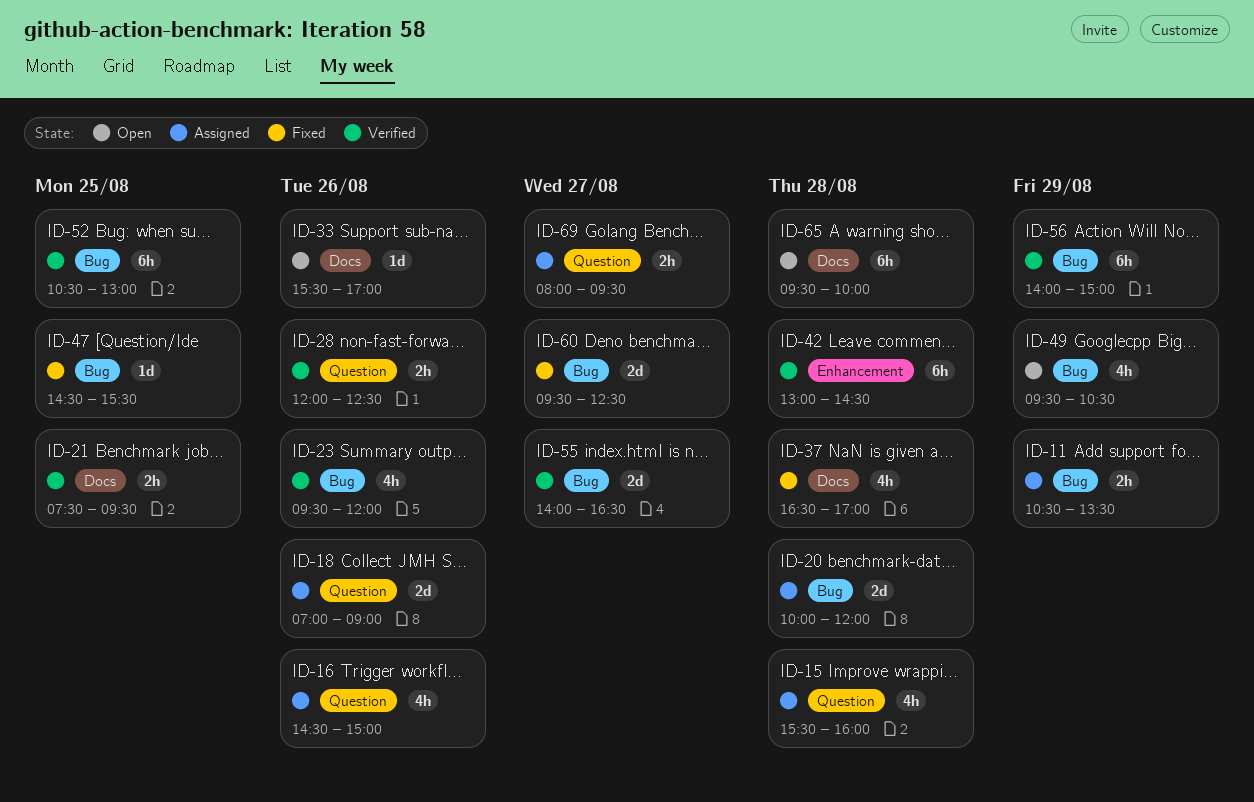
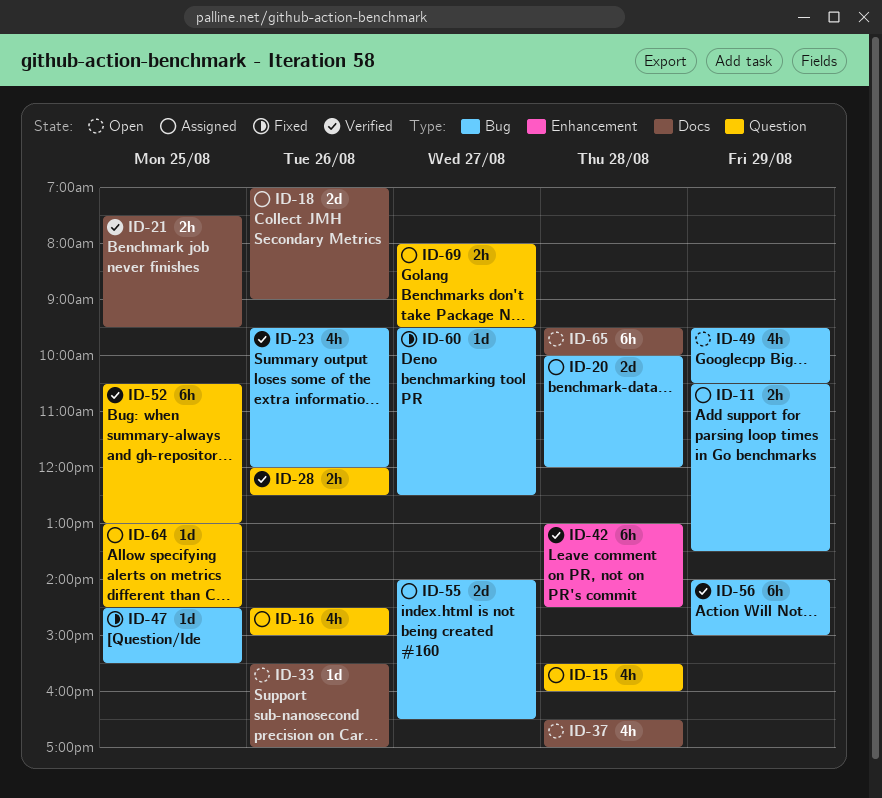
ID-18, label: Question -> Docs
ID-37, status: Fixed -> Open
ID-52, label: Bug -> Question
ID-55, status: Verified -> Assigned
ID-60, estimate: 2d -> 1d
ID-64: none -> present

